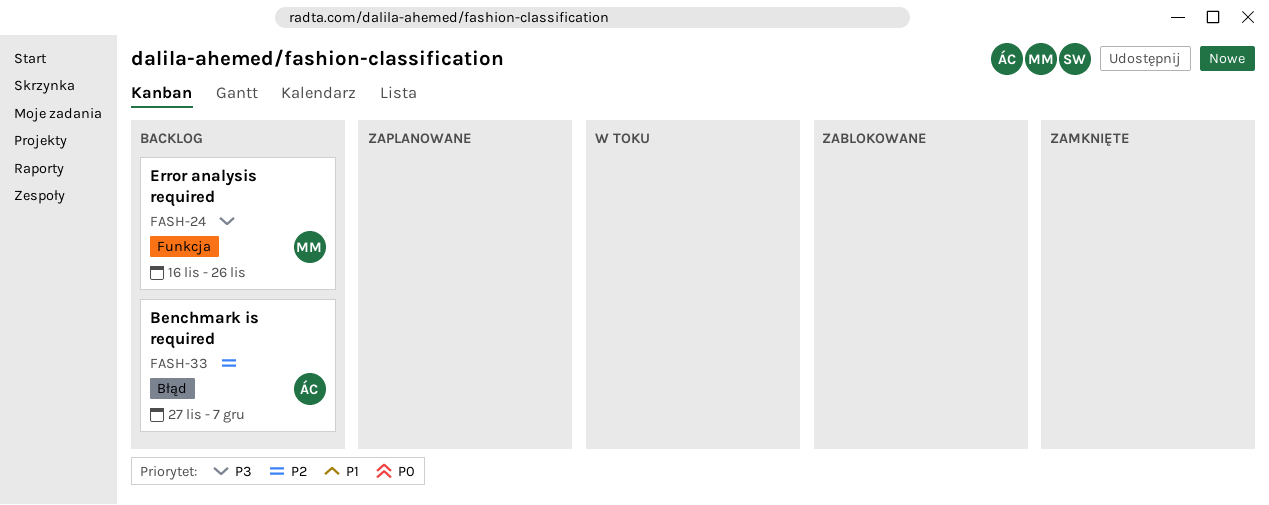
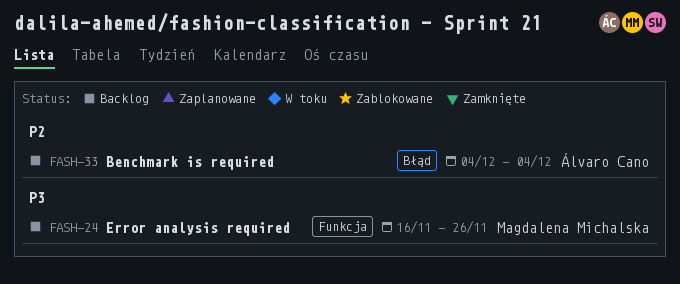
FASH-33, start: Nov 27 -> Dec 4
FASH-33, due: Dec 7 -> Dec 4

